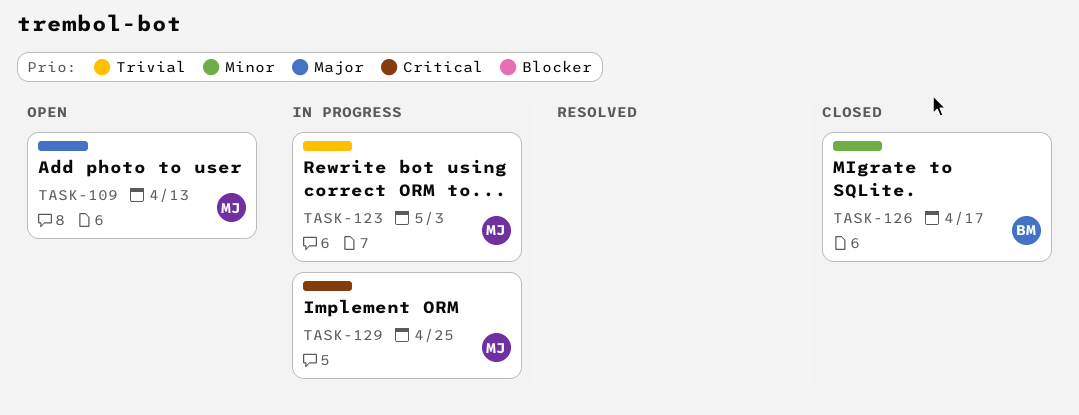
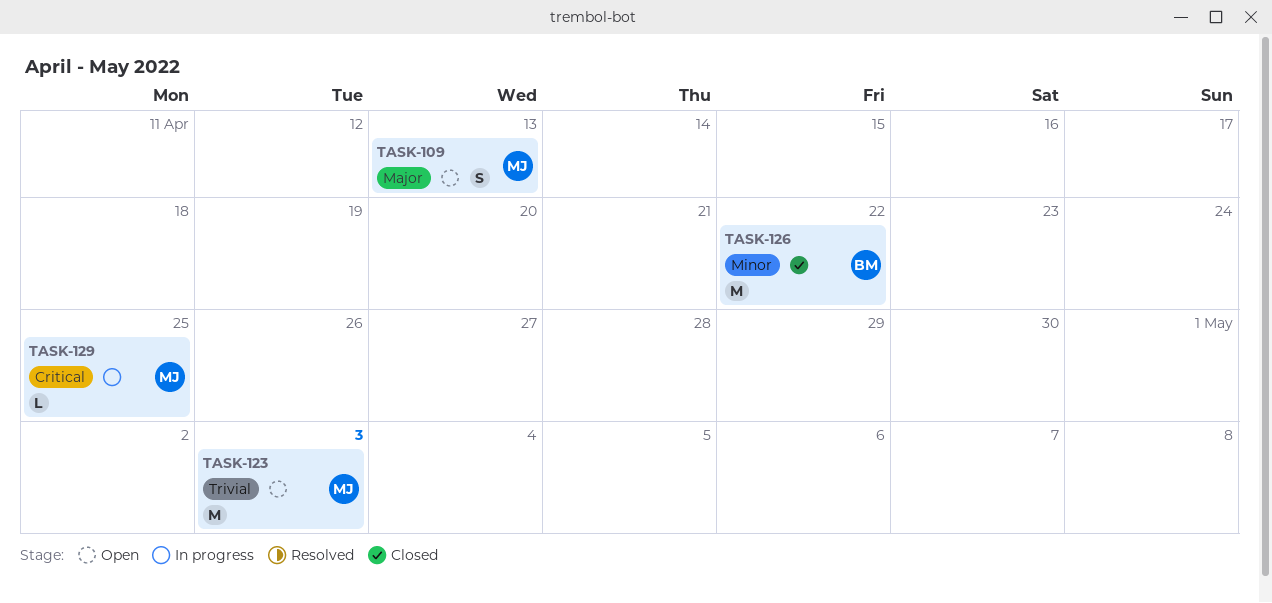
TASK-123, status: In progress -> Open
TASK-126, due: Apr 17 -> Apr 22

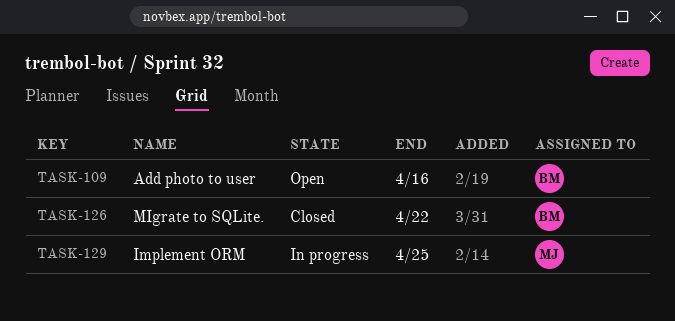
TASK-109, owner: MJ -> BM
TASK-109, due: Apr 13 -> Apr 16
TASK-123: present -> none

